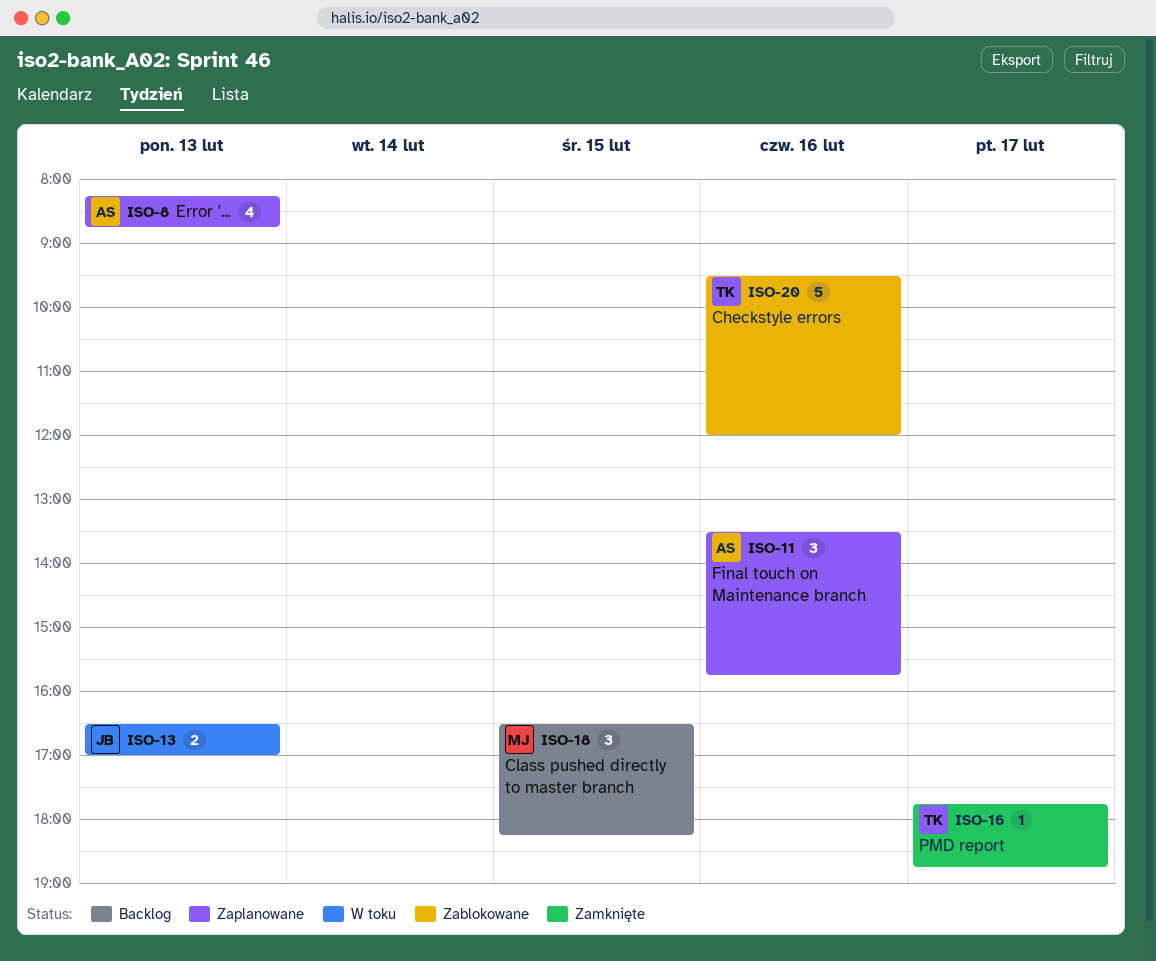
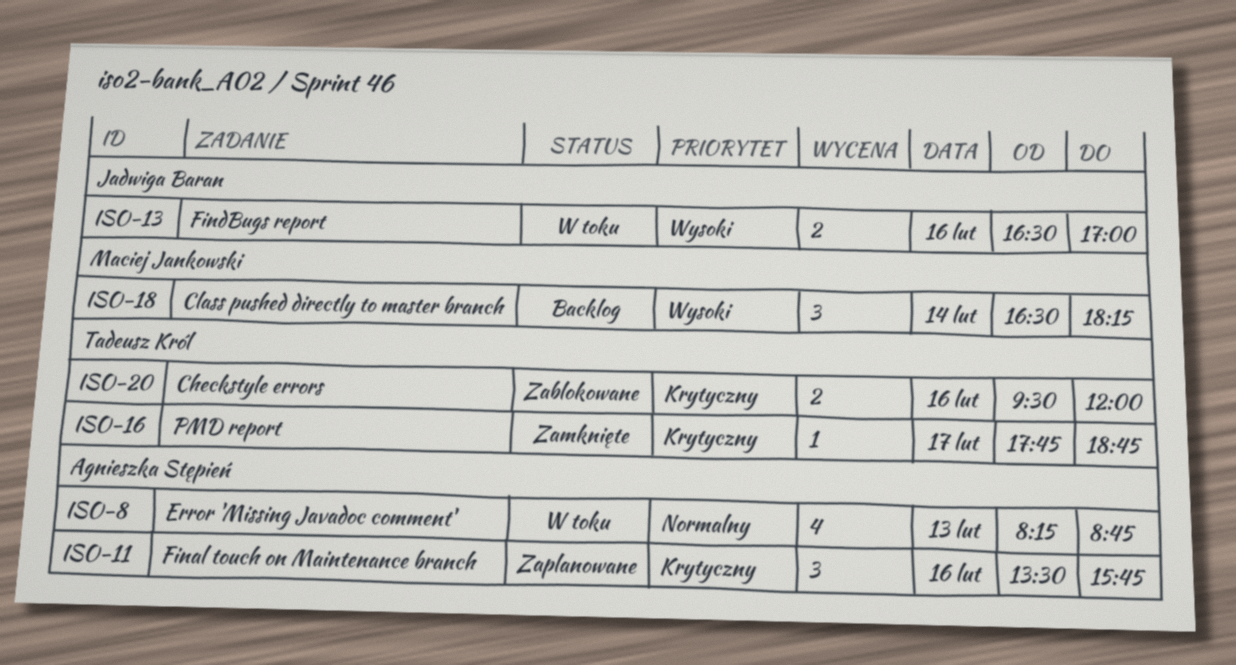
ISO-8, status: Zaplanowane -> W toku
ISO-13, day: Feb 13 -> Feb 16
ISO-18, day: Feb 15 -> Feb 14
ISO-20, estimate: 5 -> 2

